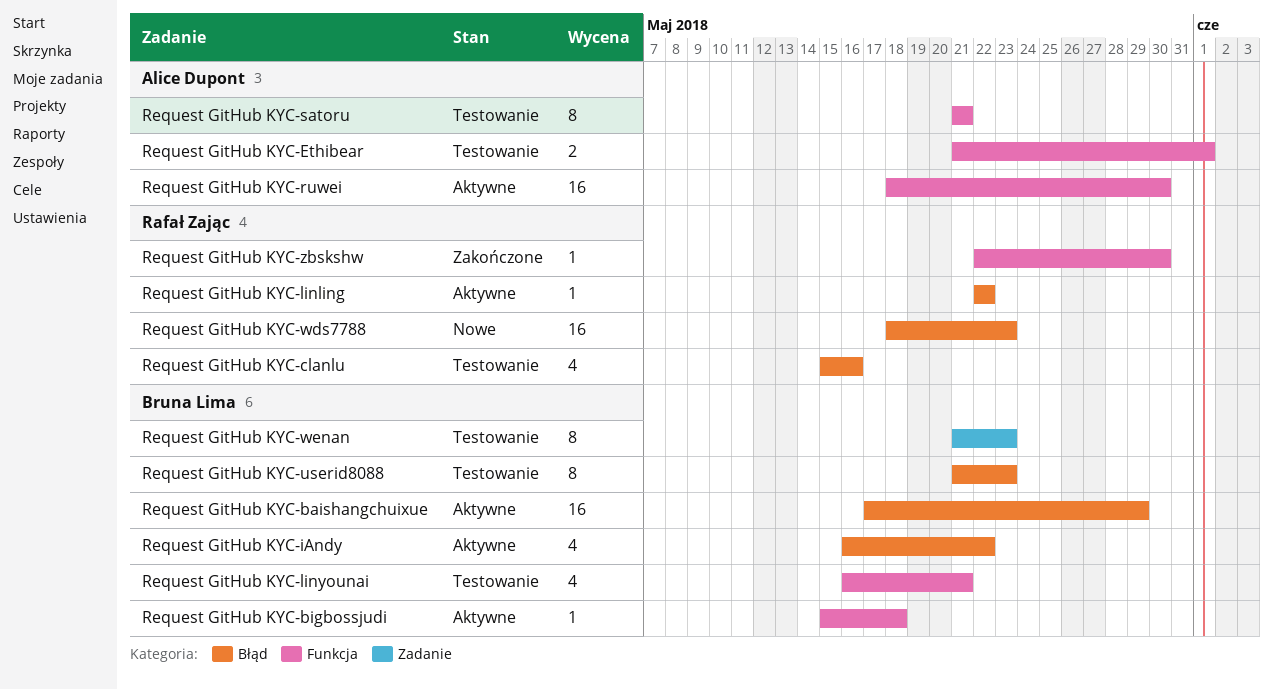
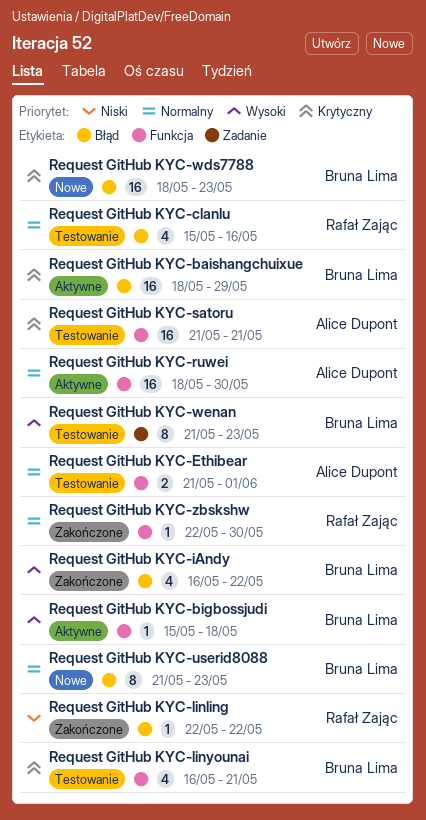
Request GitHub KYC-baishangchuixue, start: May 17 -> May 18
Request GitHub KYC-iAndy, status: Aktywne -> Zakończone
Request GitHub KYC-linling, status: Aktywne -> Zakończone
Request GitHub KYC-satoru, estimate: 8 -> 16
Request GitHub KYC-userid8088, status: Testowanie -> Nowe
Request GitHub KYC-wds7788, owner: Rafał Zając -> Bruna Lima

